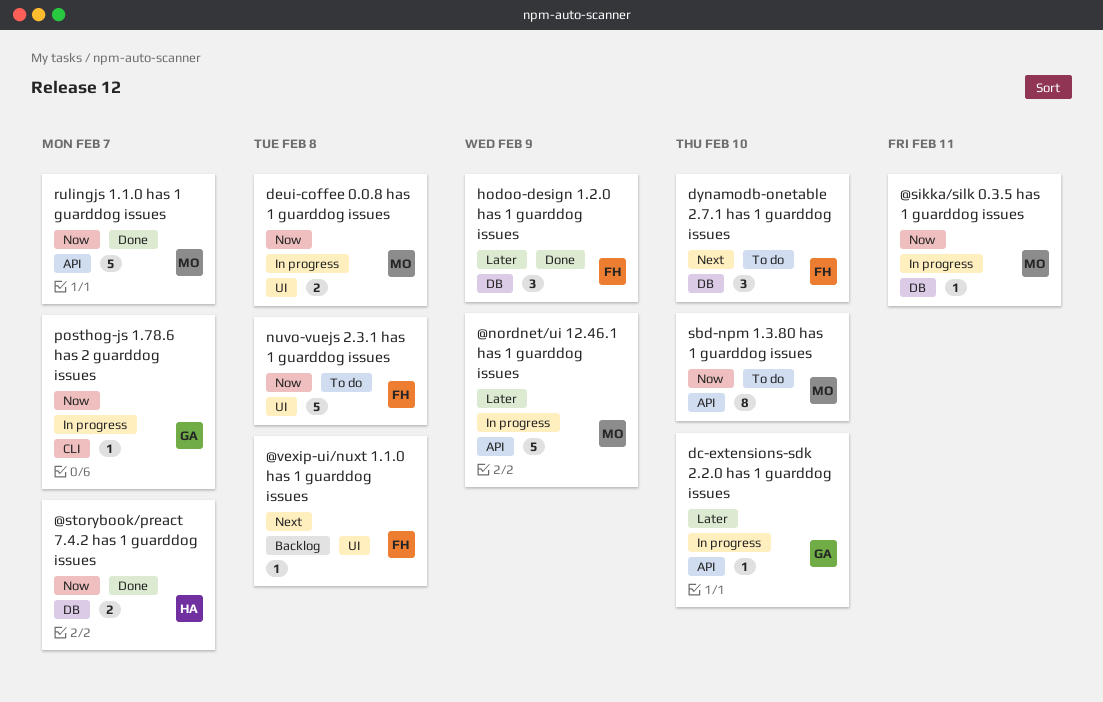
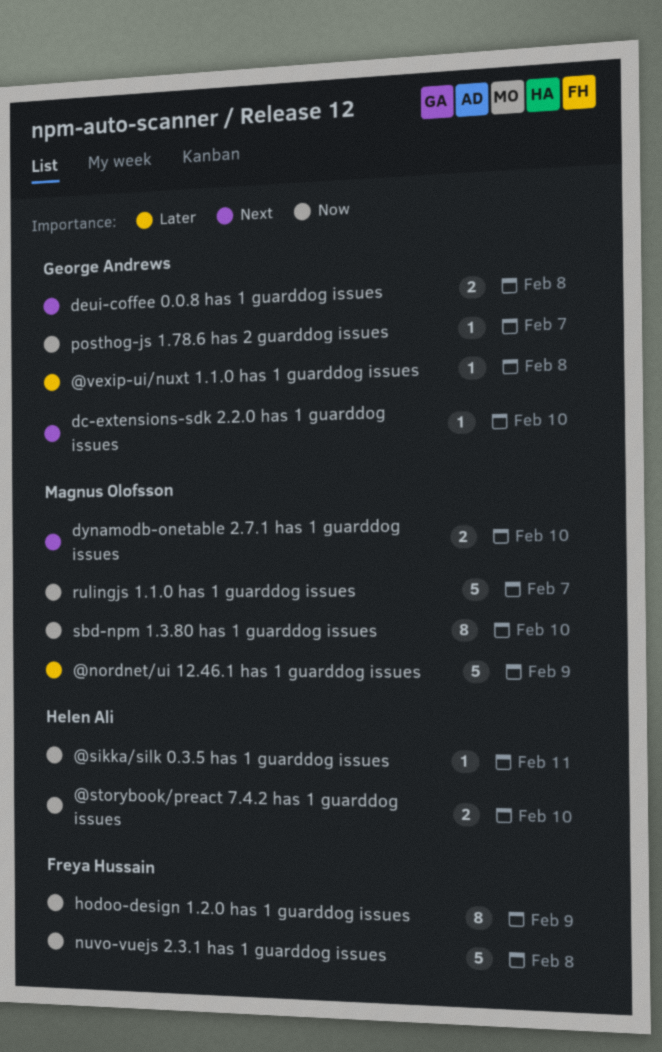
@sikka/silk 0.3.5 has 1 guarddog issues, owner: Magnus Olofsson -> Helen Ali
@storybook/preact 7.4.2 has 1 guarddog issues, due: Feb 7 -> Feb 10
@vexip-ui/nuxt 1.1.0 has 1 guarddog issues, owner: Freya Hussain -> George Andrews
@vexip-ui/nuxt 1.1.0 has 1 guarddog issues, priority: Next -> Later
dc-extensions-sdk 2.2.0 has 1 guarddog issues, priority: Later -> Next
deui-coffee 0.0.8 has 1 guarddog issues, owner: Magnus Olofsson -> George Andrews
deui-coffee 0.0.8 has 1 guarddog issues, priority: Now -> Next
dynamodb-onetable 2.7.1 has 1 guarddog issues, owner: Freya Hussain -> Magnus Olofsson
dynamodb-onetable 2.7.1 has 1 guarddog issues, estimate: 3 -> 2
hodoo-design 1.2.0 has 1 guarddog issues, priority: Later -> Now
hodoo-design 1.2.0 has 1 guarddog issues, estimate: 3 -> 8

